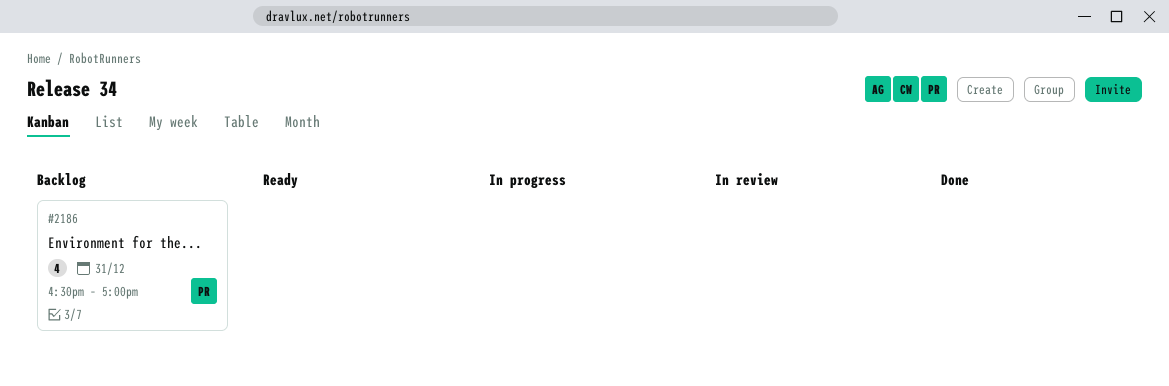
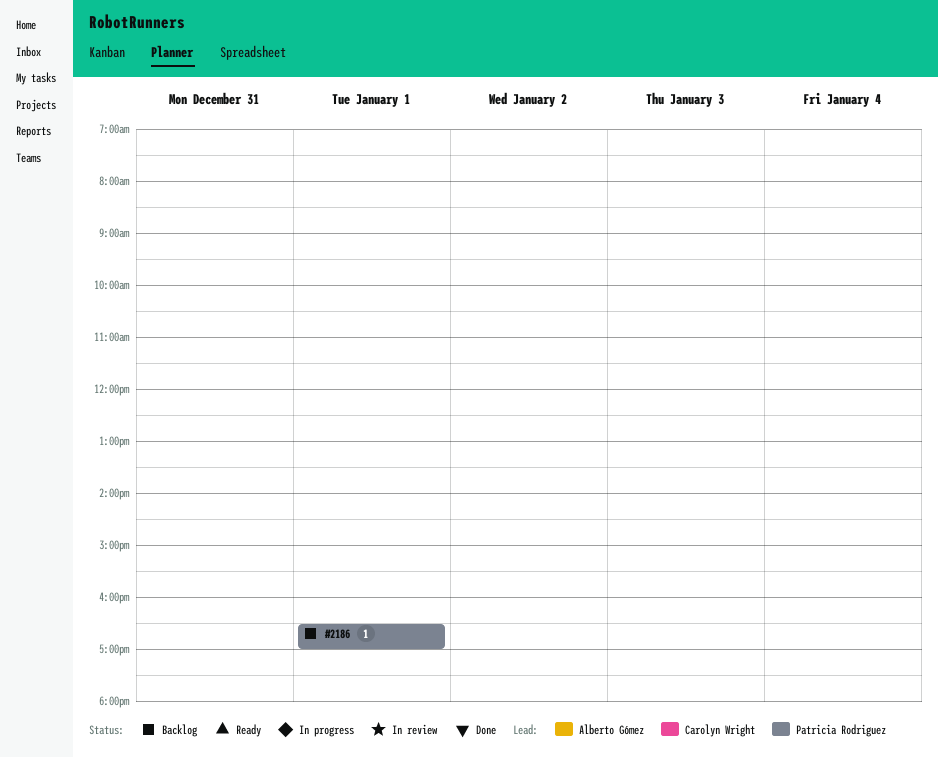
#2186, estimate: 4 -> 1
#2186, day: Dec 31 -> Jan 1

